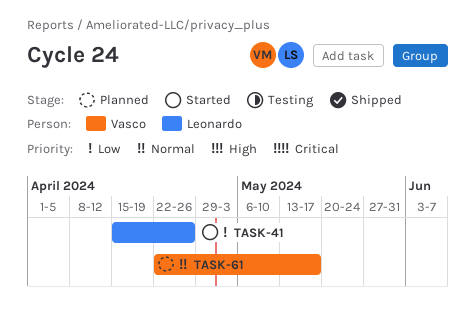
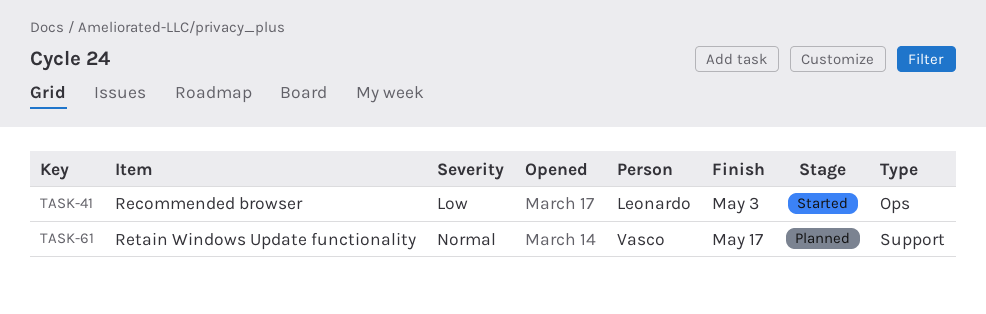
TASK-41, due: Apr 26 -> May 3

